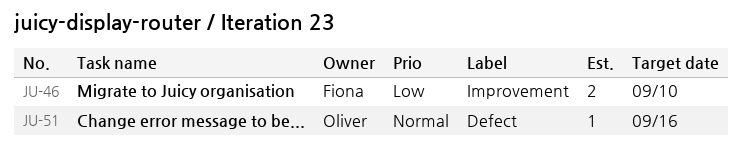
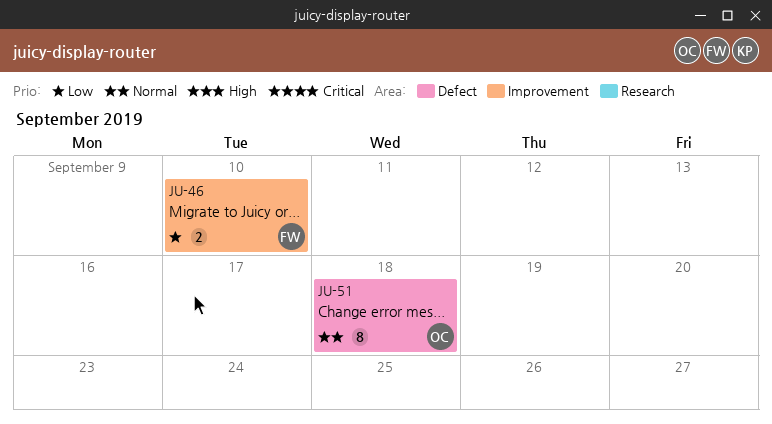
JU-51, estimate: 1 -> 8
JU-51, due: Sep 16 -> Sep 18

